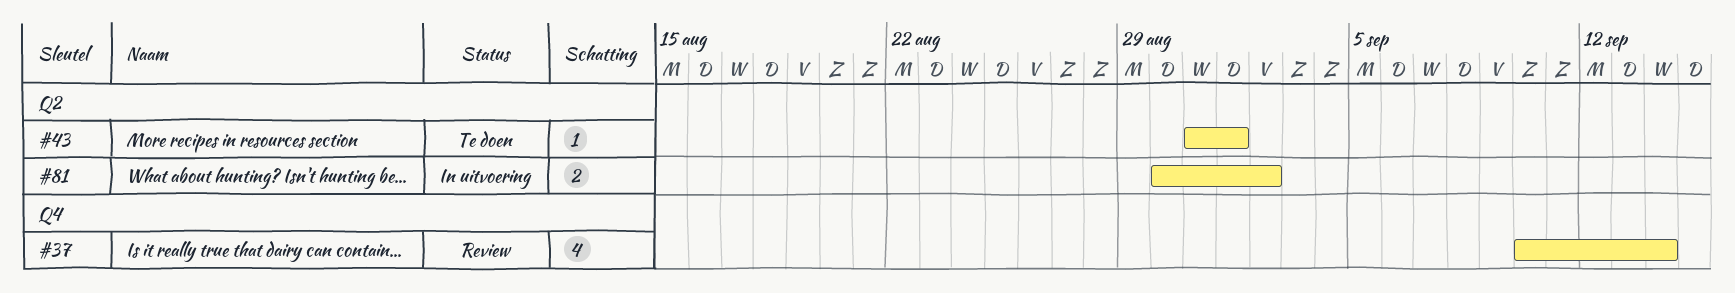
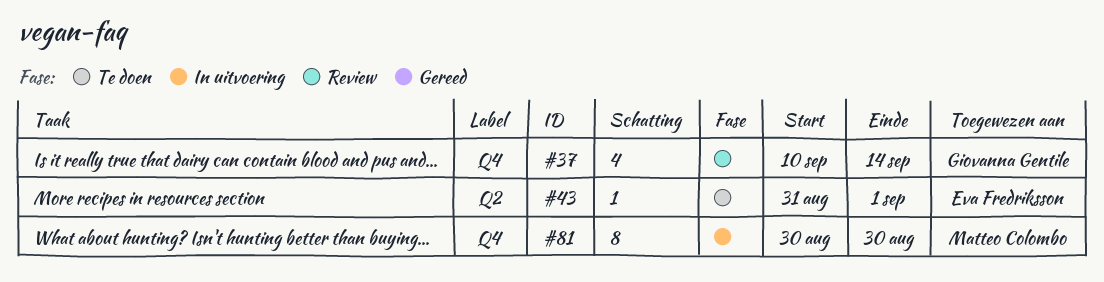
#81, label: Q2 -> Q4
#81, estimate: 2 -> 8
#81, due: Sep 2 -> Aug 30

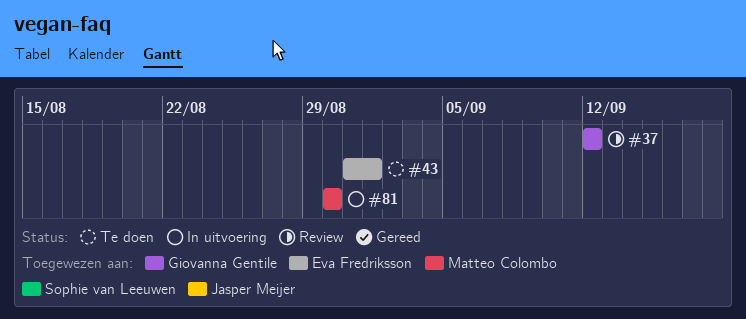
#37, start: Sep 10 -> Sep 12
#37, due: Sep 14 -> Sep 12

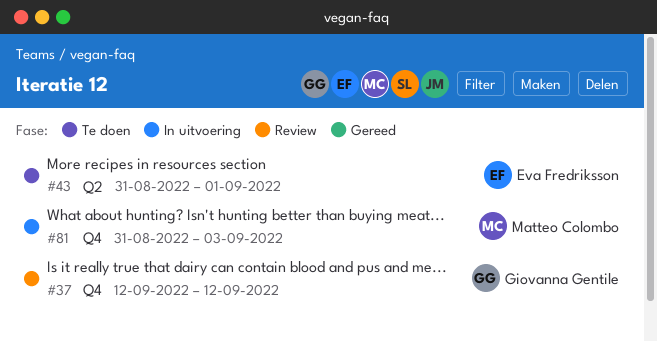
#81, start: Aug 30 -> Aug 31
#81, due: Aug 30 -> Sep 3

